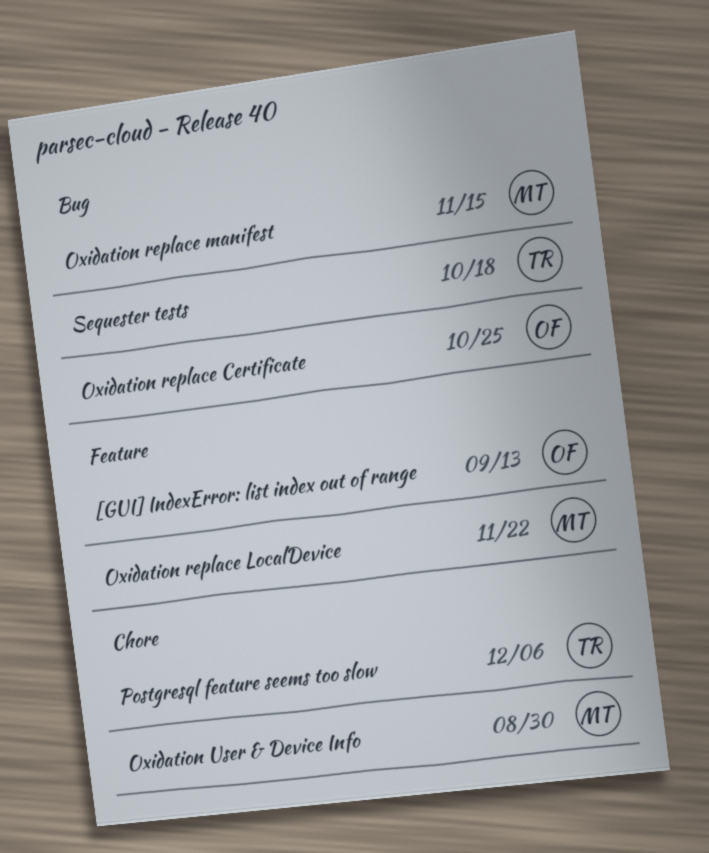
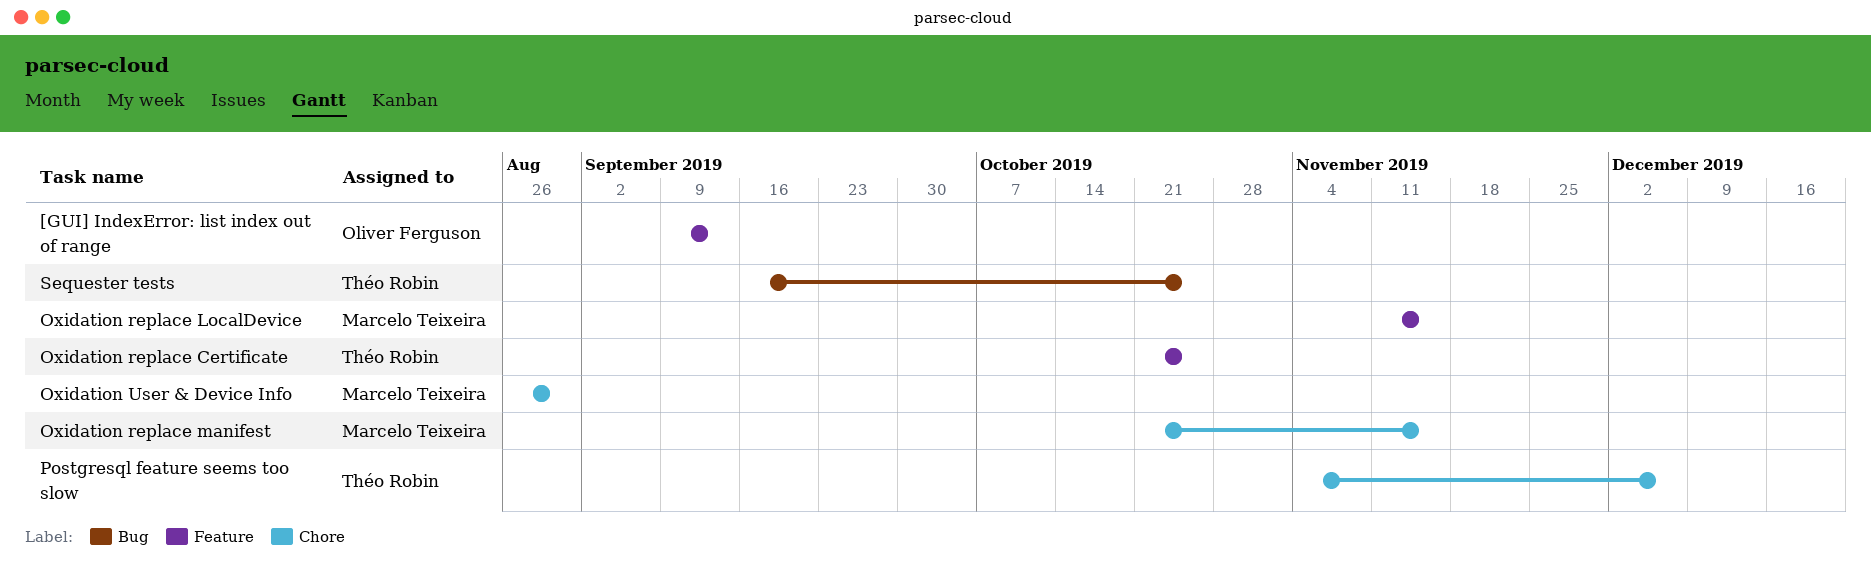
Oxidation replace Certificate, owner: Oliver Ferguson -> Théo Robin
Oxidation replace Certificate, label: Bug -> Feature
Oxidation replace LocalDevice, due: Nov 22 -> Nov 15
Oxidation replace manifest, label: Bug -> Chore
Sequester tests, due: Oct 18 -> Oct 25

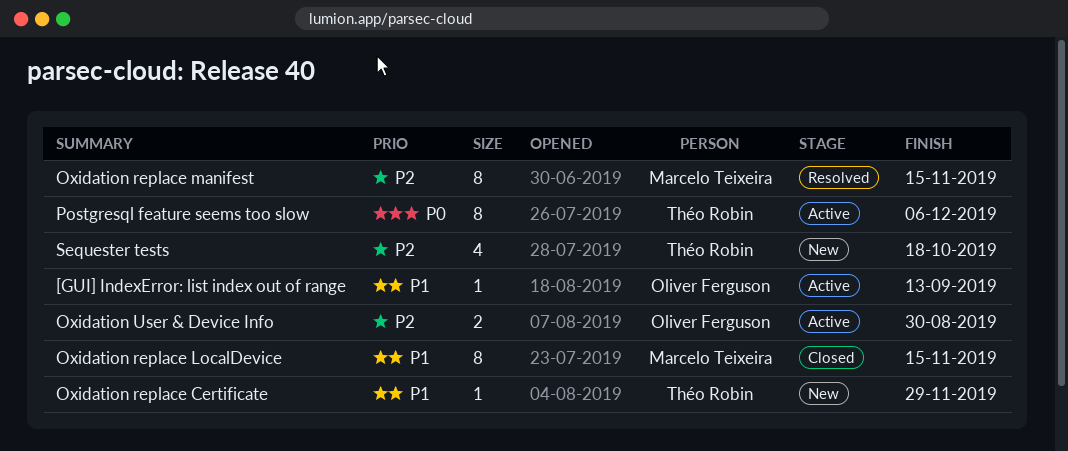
Oxidation replace Certificate, due: Oct 25 -> Nov 29
Oxidation User & Device Info, owner: Marcelo Teixeira -> Oliver Ferguson
Sequester tests, due: Oct 25 -> Oct 18

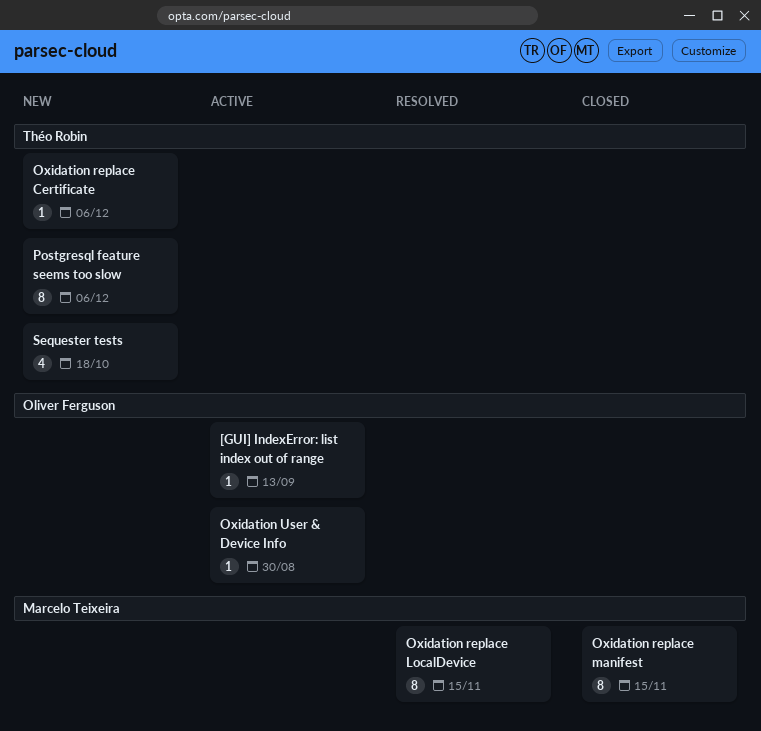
Oxidation replace Certificate, due: Nov 29 -> Dec 6
Oxidation replace LocalDevice, status: Closed -> Resolved
Oxidation replace manifest, status: Resolved -> Closed
Oxidation User & Device Info, estimate: 2 -> 1
Postgresql feature seems too slow, status: Active -> New

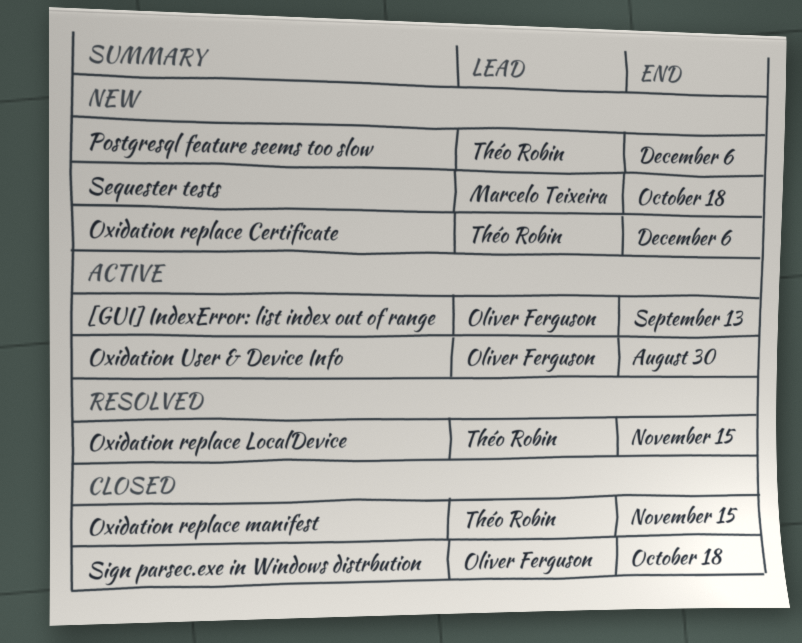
Oxidation replace LocalDevice, owner: Marcelo Teixeira -> Théo Robin
Oxidation replace manifest, owner: Marcelo Teixeira -> Théo Robin
Sequester tests, owner: Théo Robin -> Marcelo Teixeira
Sign parsec.exe in Windows distrbution: none -> present

